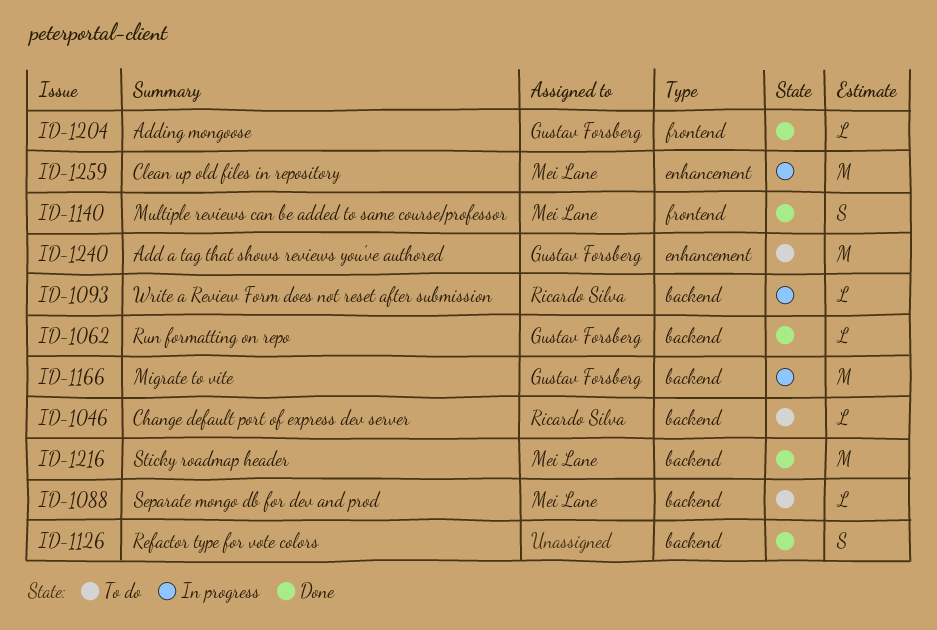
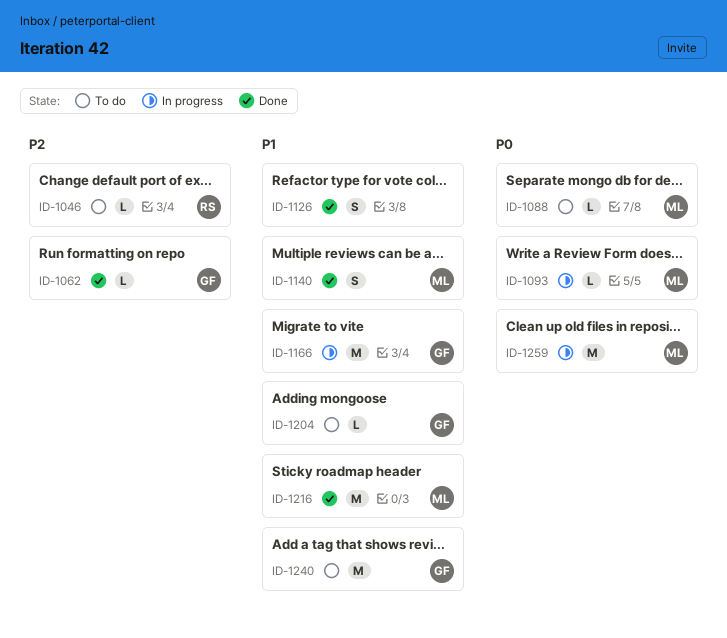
ID-1093, owner: Ricardo Silva -> Mei Lane
ID-1204, status: Done -> To do

